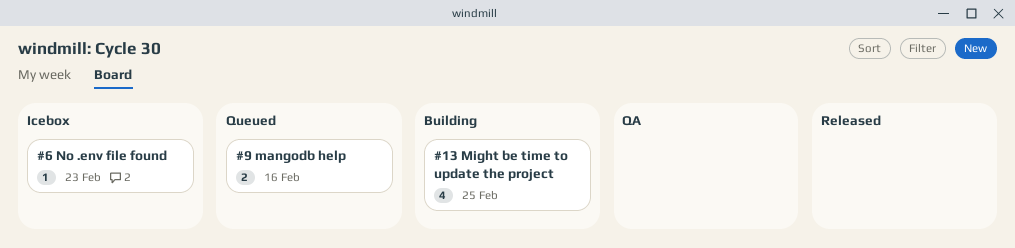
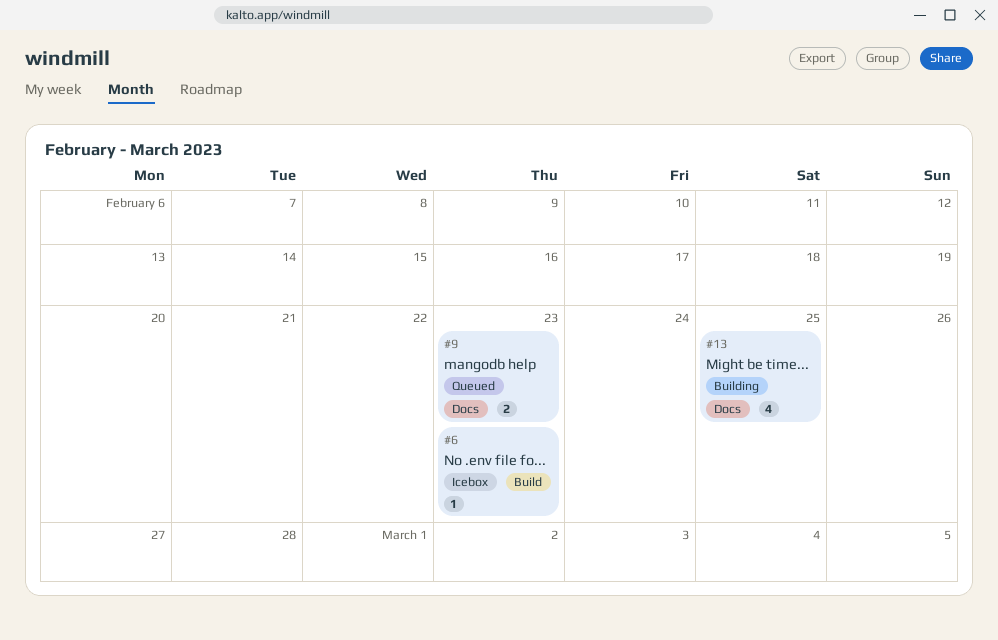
#9, due: Feb 16 -> Feb 23

